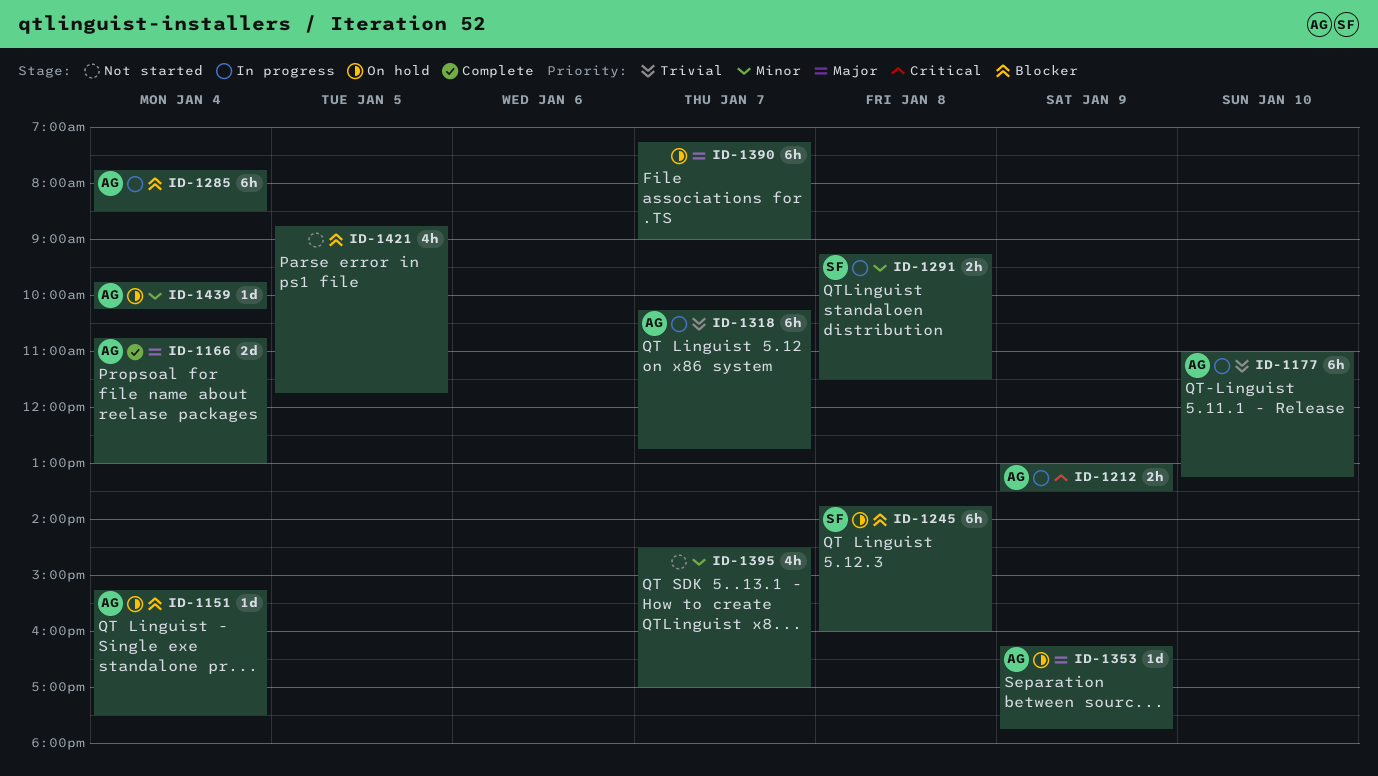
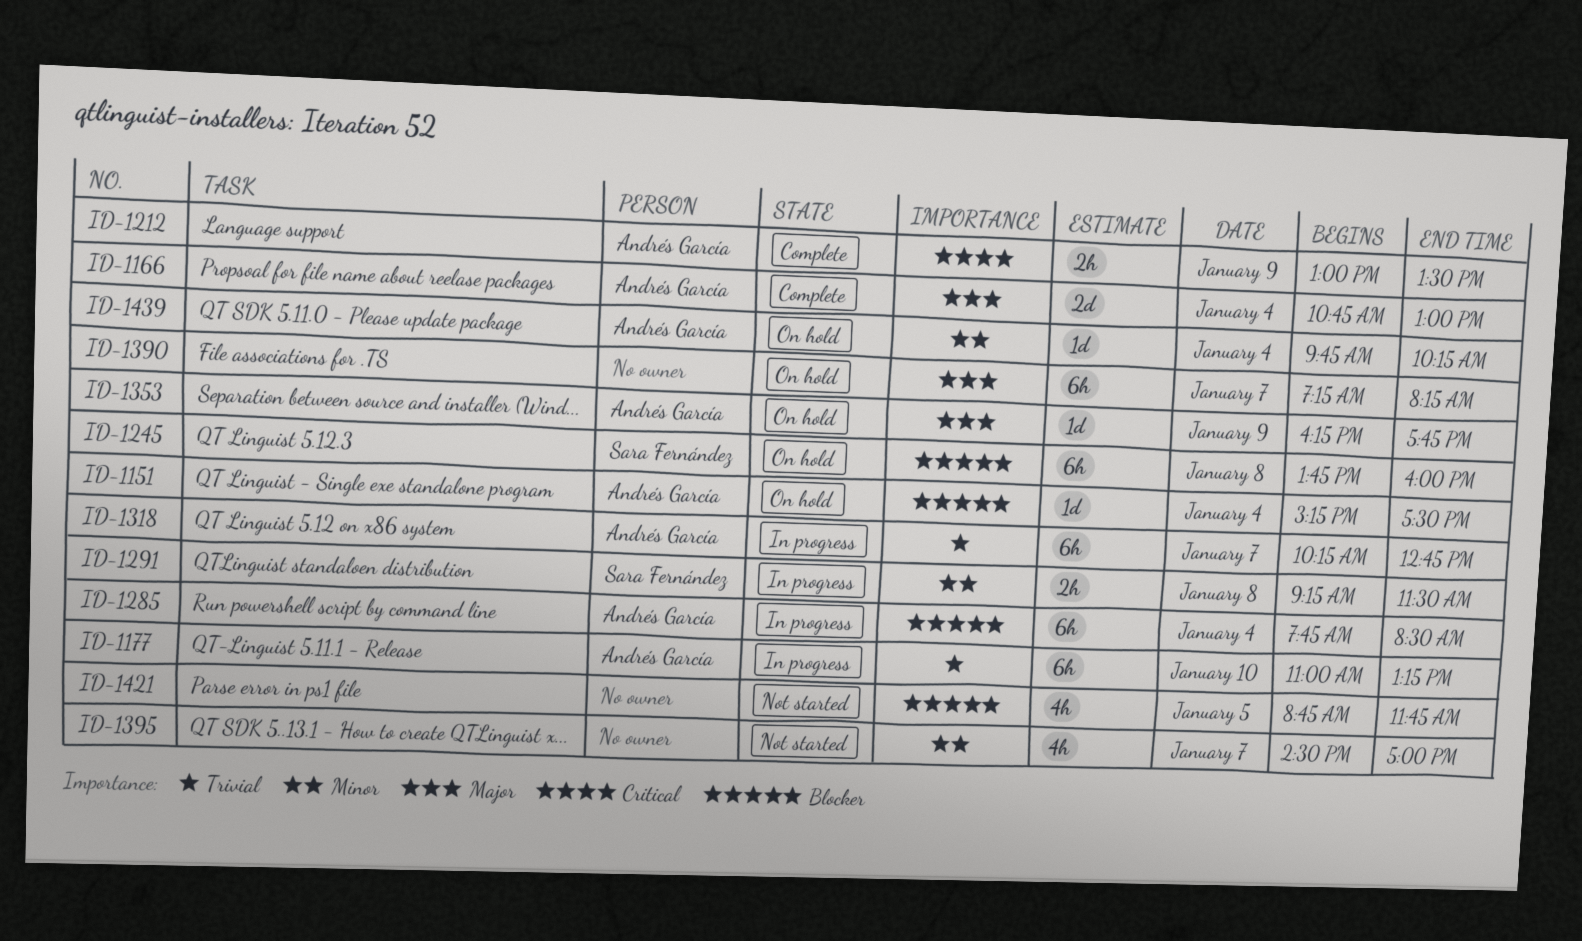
ID-1212, status: In progress -> Complete
ID-1390, ends: 09:00 -> 08:15

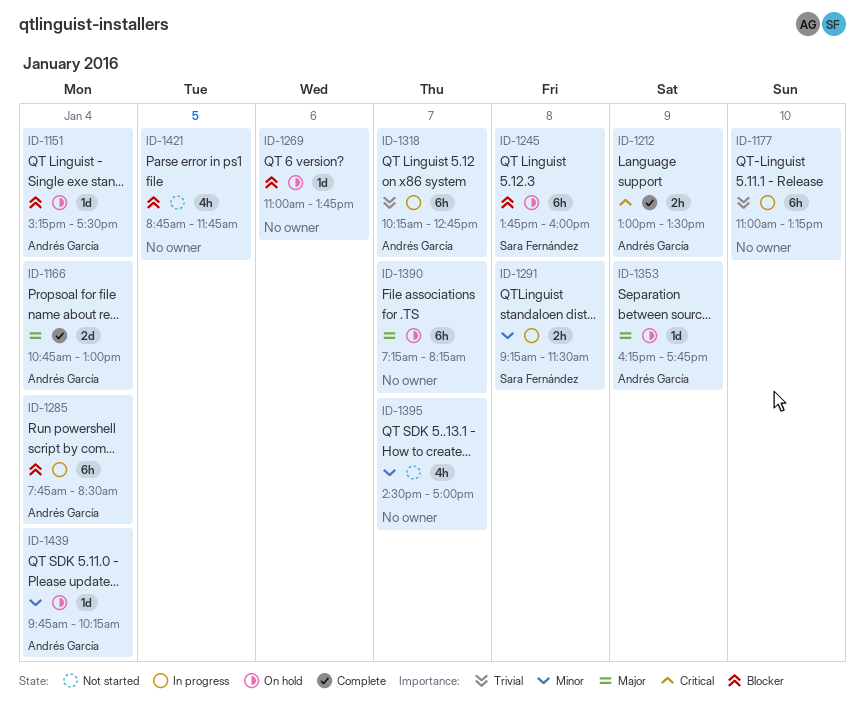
ID-1177, owner: Andrés García -> none
ID-1269: none -> present

